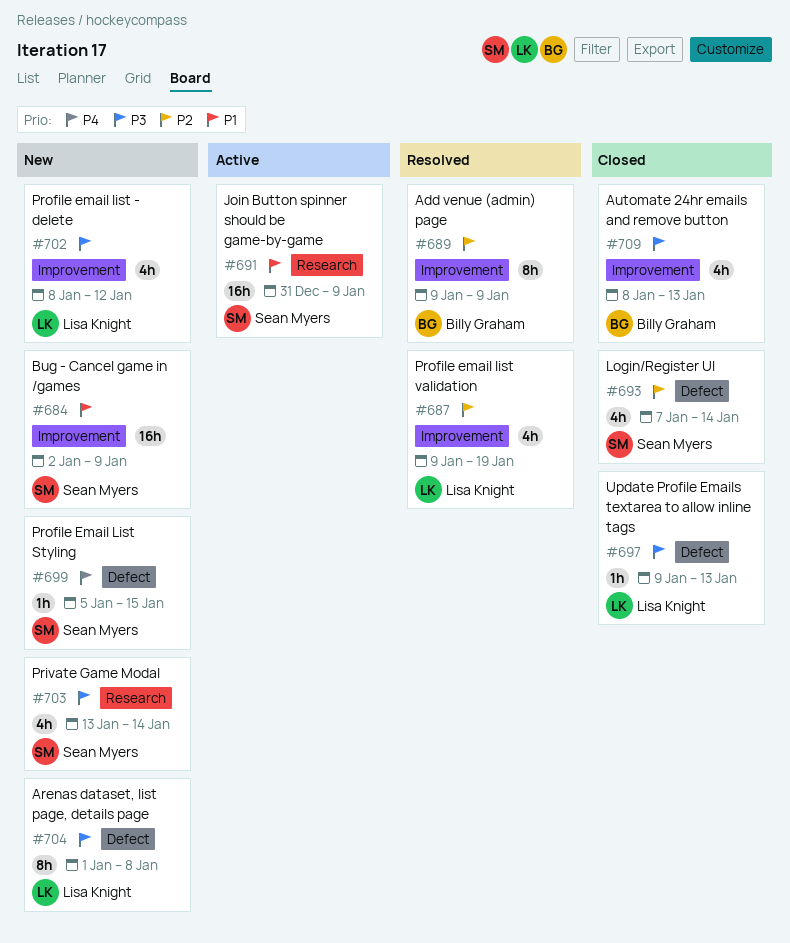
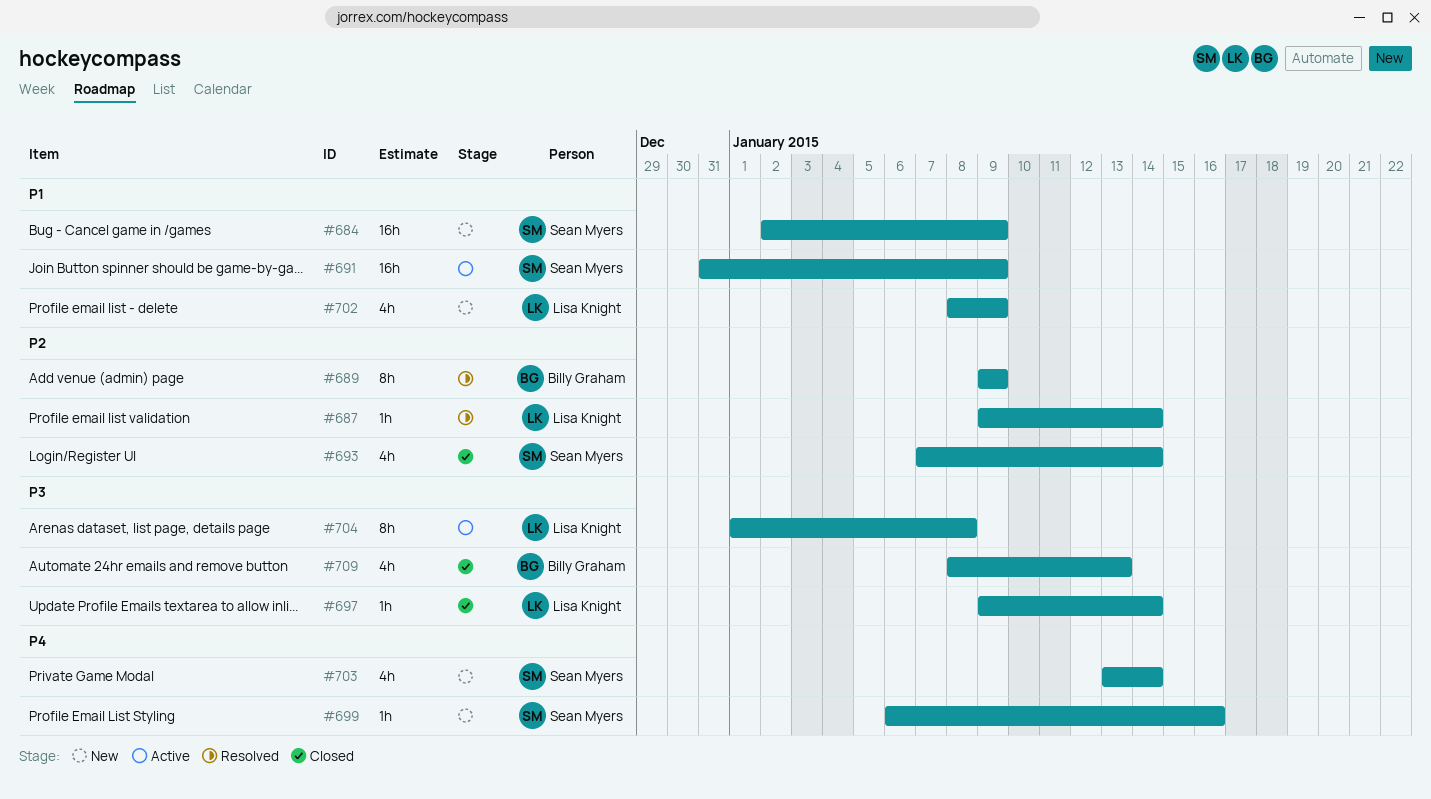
#687, estimate: 4h -> 1h
#687, due: Jan 19 -> Jan 14
#697, due: Jan 13 -> Jan 14
#699, start: Jan 5 -> Jan 6
#699, due: Jan 15 -> Jan 16
#702, priority: P3 -> P1
#702, due: Jan 12 -> Jan 9
#703, priority: P3 -> P4
#704, status: New -> Active

